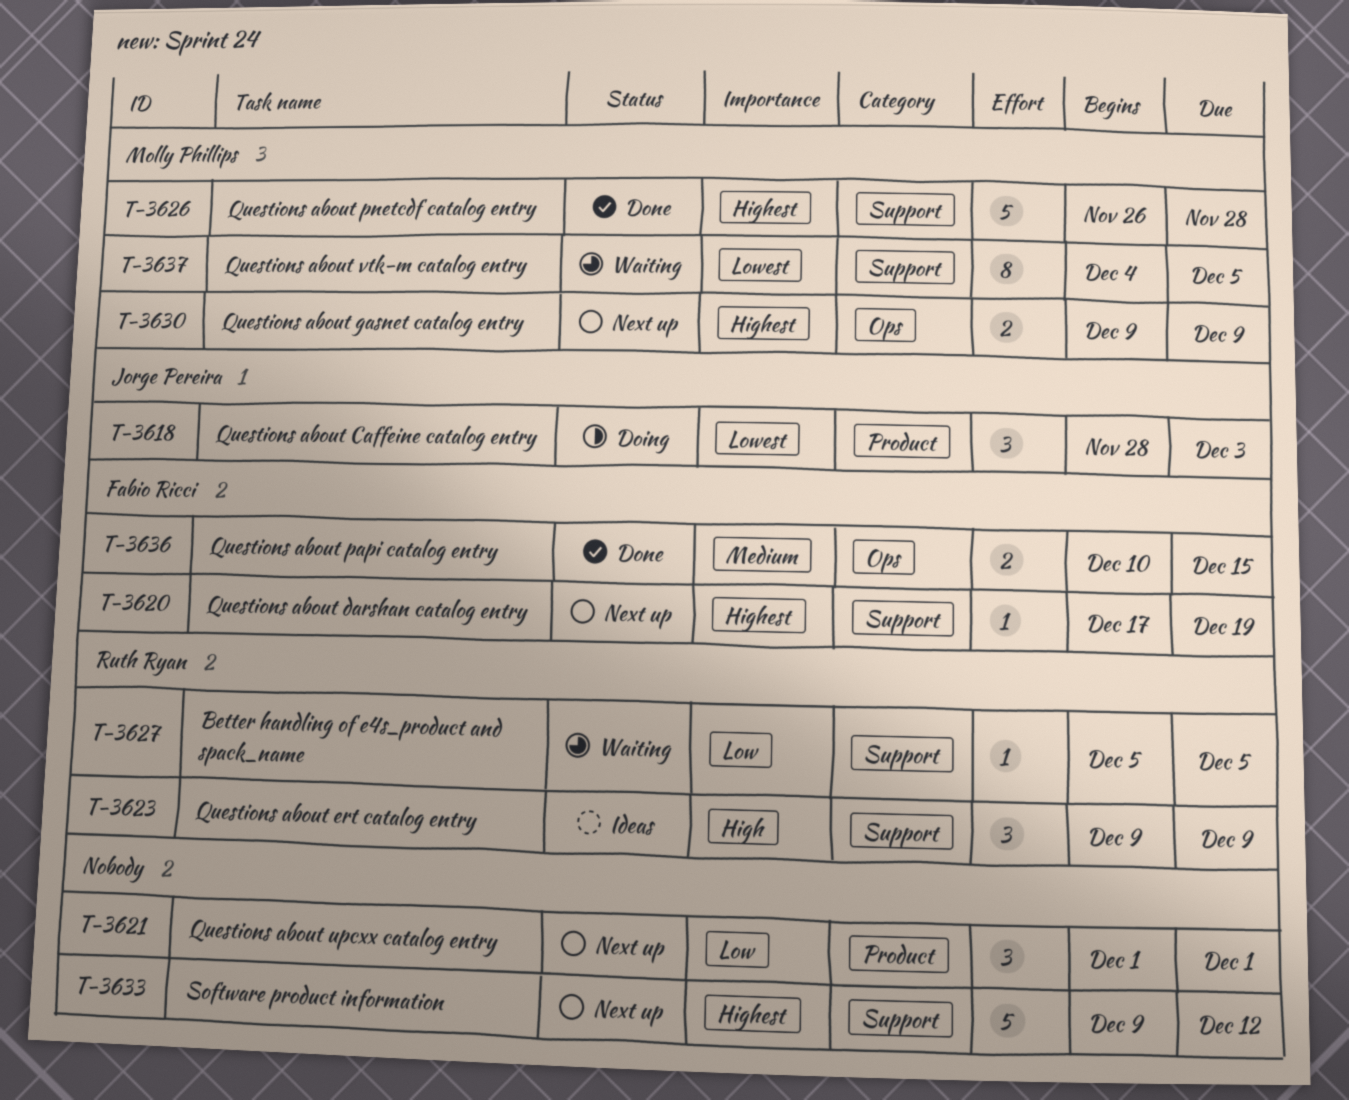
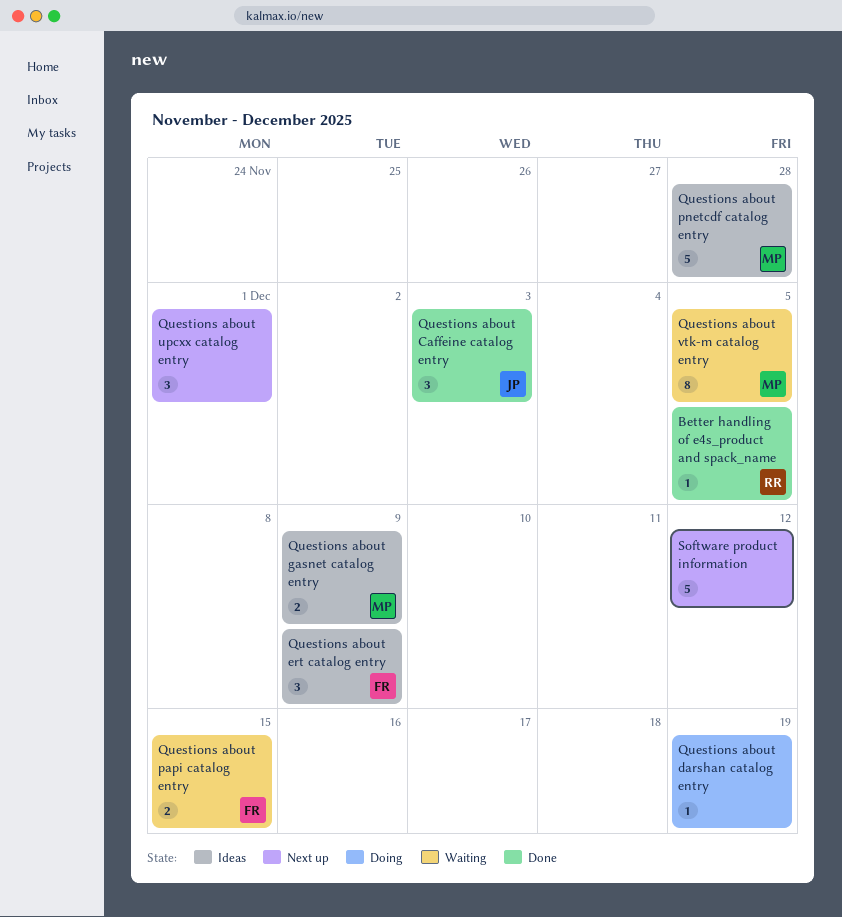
Better handling of e4s_product and spack_name, status: Waiting -> Done
Questions about Caffeine catalog entry, status: Doing -> Done
Questions about darshan catalog entry, status: Next up -> Doing
Questions about darshan catalog entry, owner: Fabio Ricci -> none
Questions about ert catalog entry, owner: Ruth Ryan -> Fabio Ricci
Questions about gasnet catalog entry, status: Next up -> Ideas
Questions about papi catalog entry, status: Done -> Waiting
Questions about pnetcdf catalog entry, status: Done -> Ideas

